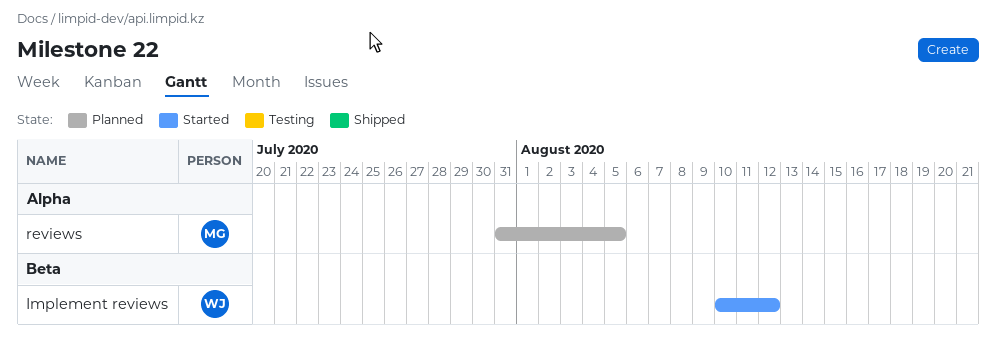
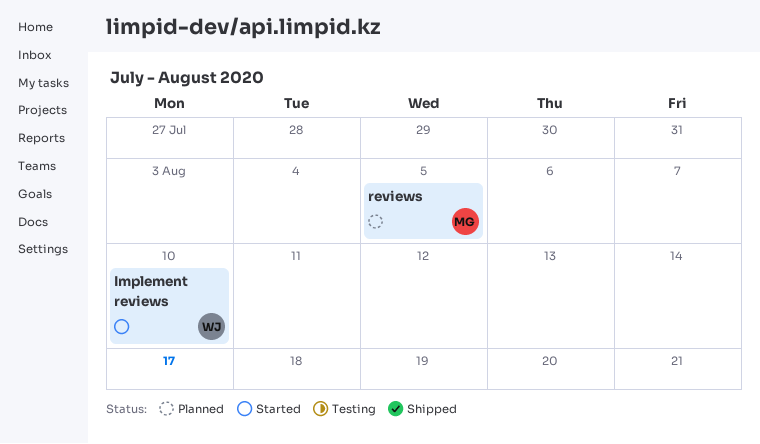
Implement reviews, due: Aug 12 -> Aug 10

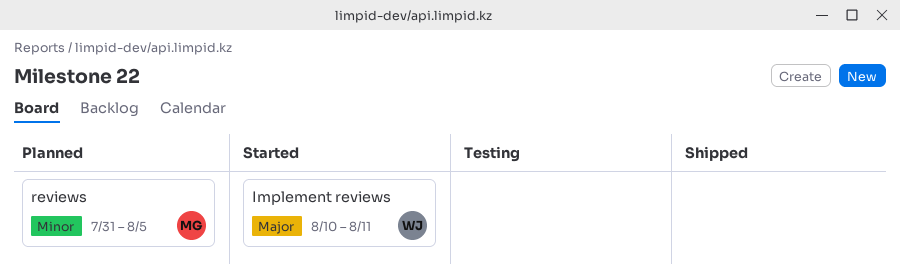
Implement reviews, due: Aug 10 -> Aug 11

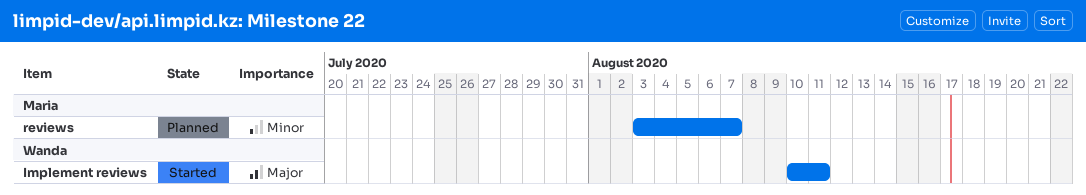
reviews, start: Jul 31 -> Aug 3
reviews, due: Aug 5 -> Aug 7

